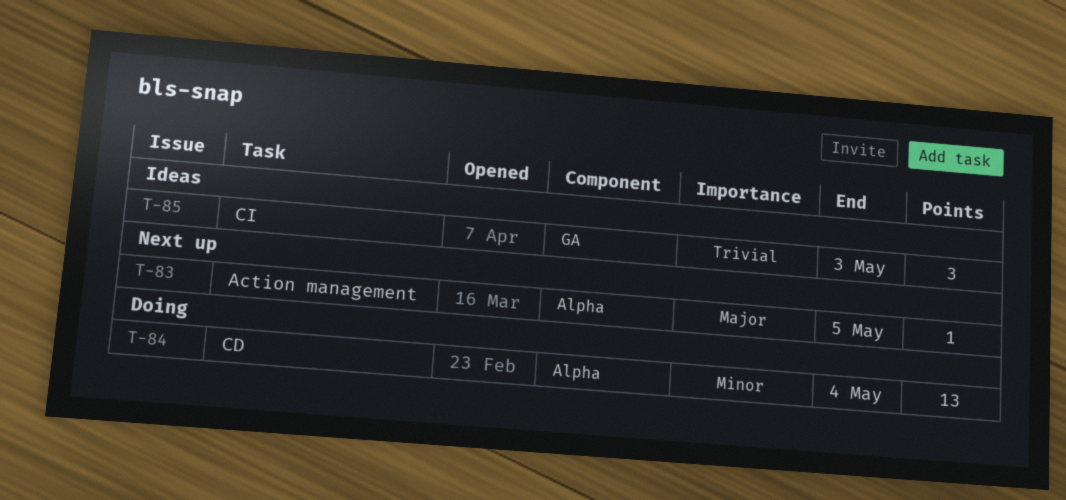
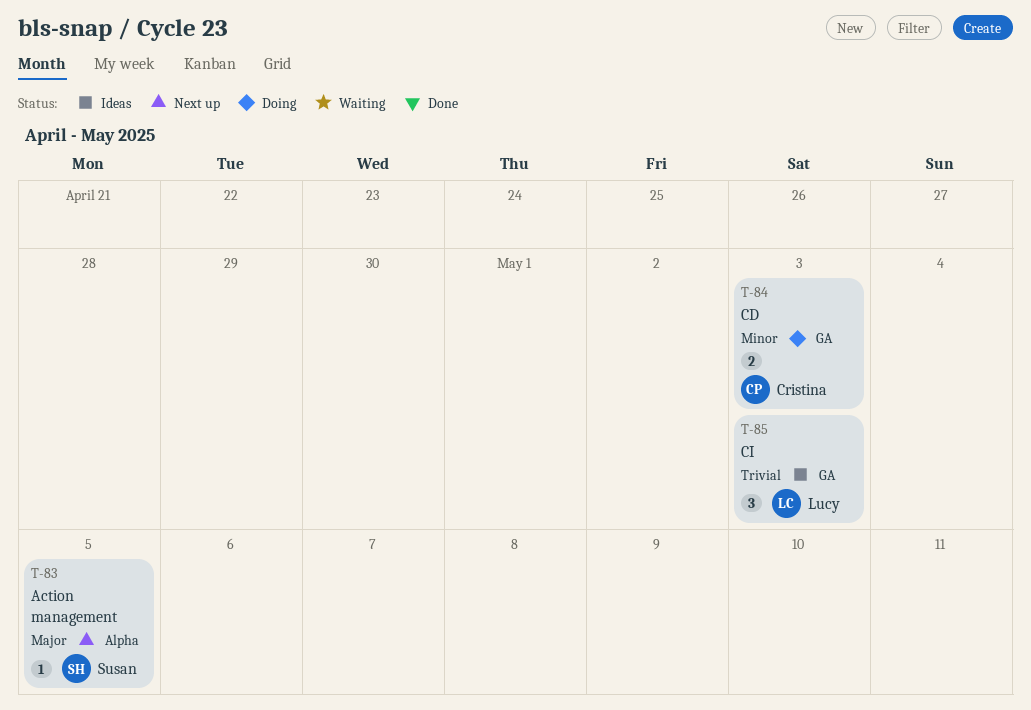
T-84, label: Alpha -> GA
T-84, estimate: 13 -> 2
T-84, due: May 4 -> May 3

